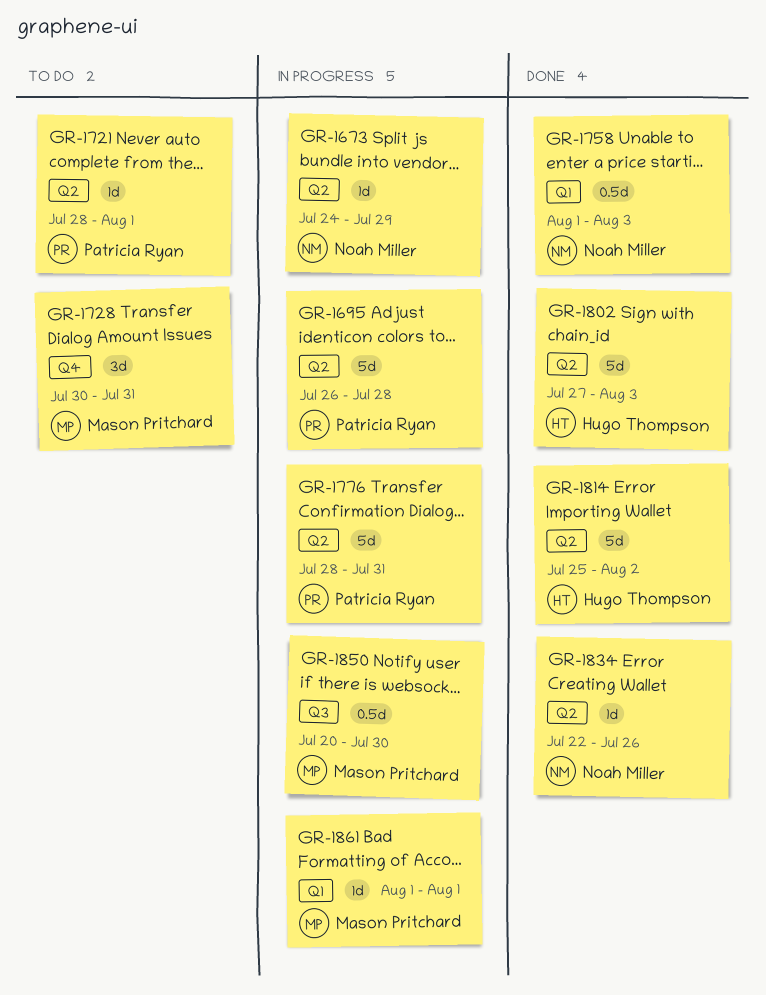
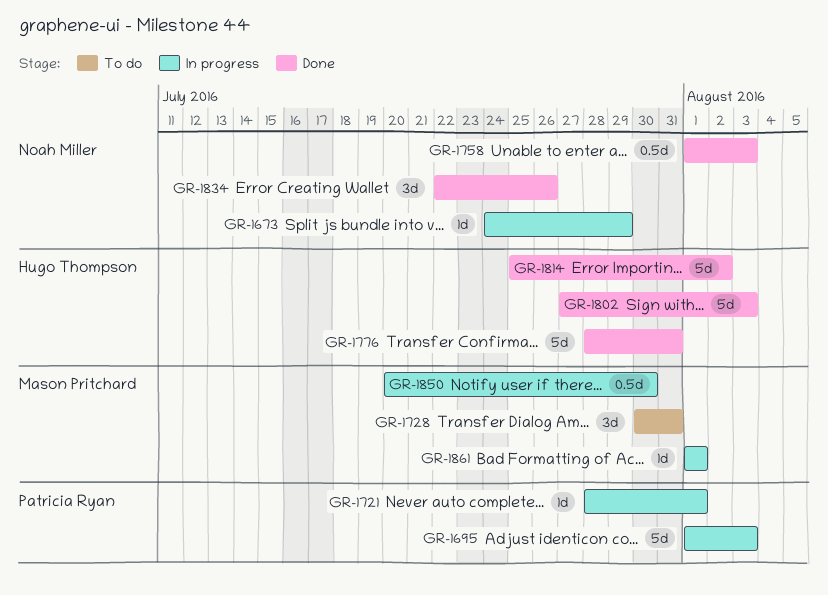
GR-1695, start: Jul 26 -> Aug 1
GR-1695, due: Jul 28 -> Aug 3
GR-1721, status: To do -> In progress
GR-1776, status: In progress -> Done
GR-1776, owner: Patricia Ryan -> Hugo Thompson
GR-1834, estimate: 1d -> 3d

